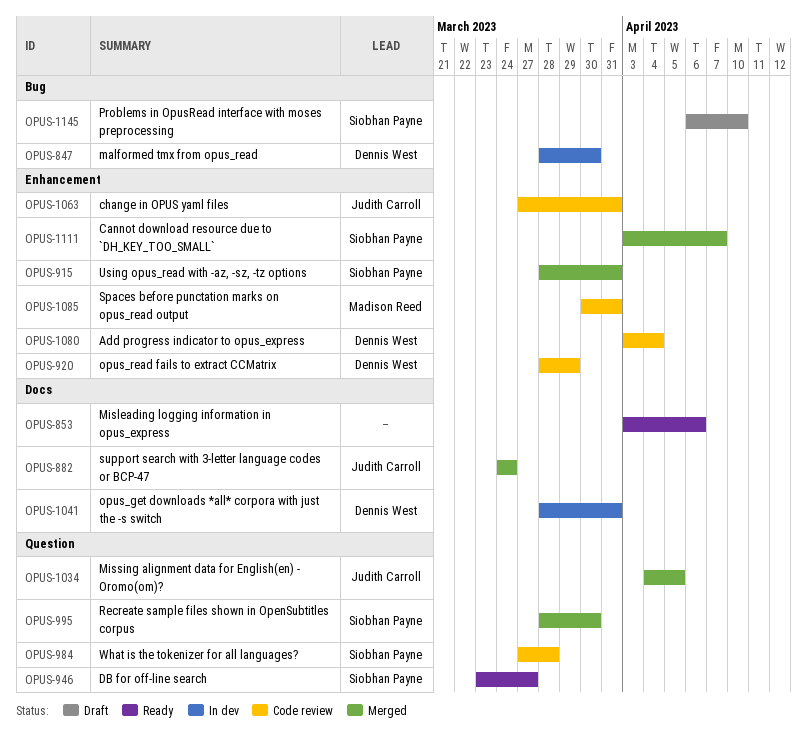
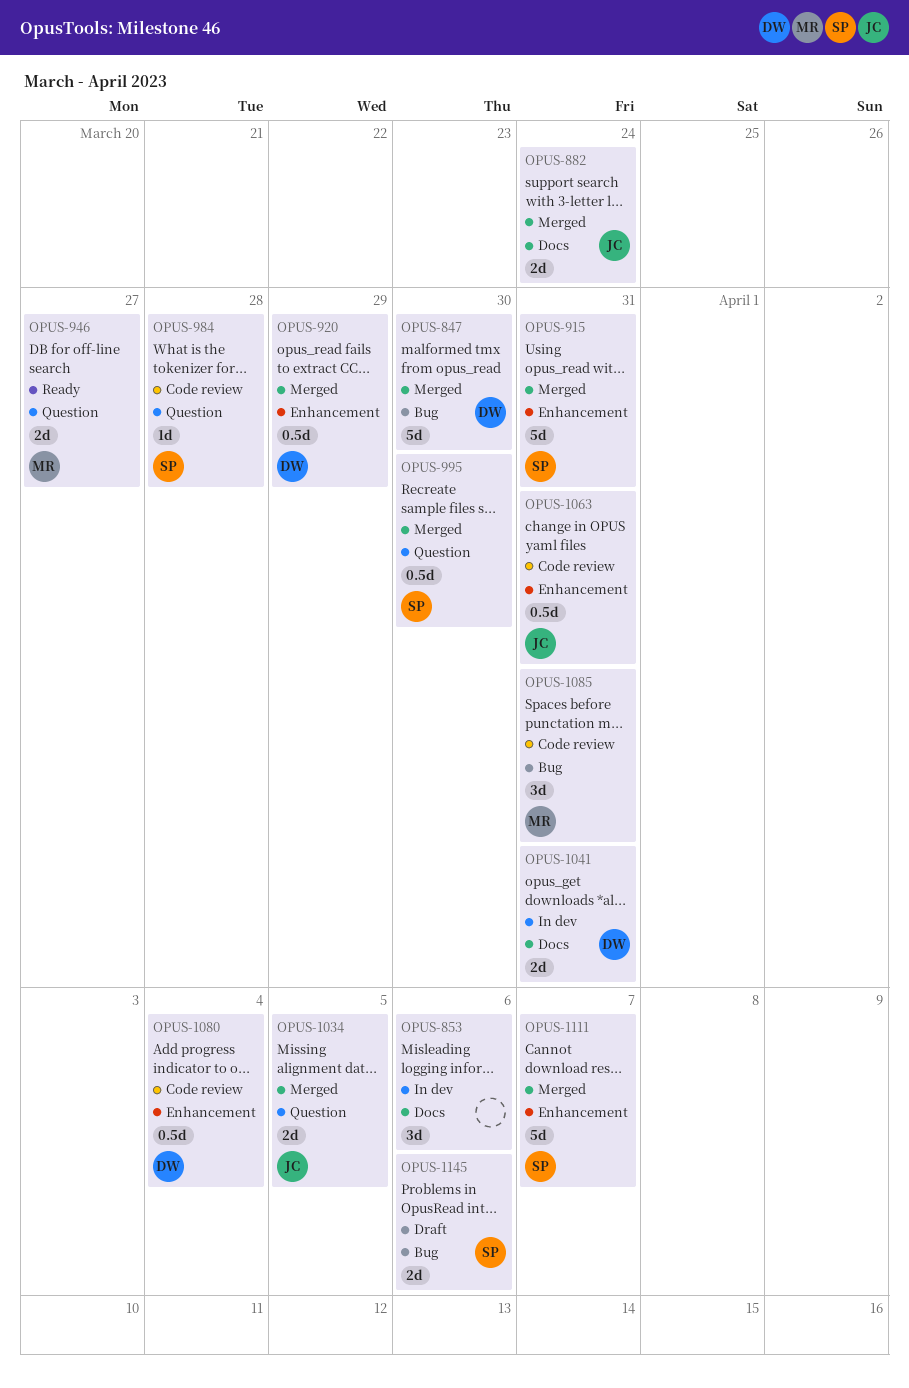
OPUS-847, status: In dev -> Merged
OPUS-853, status: Ready -> In dev
OPUS-920, status: Code review -> Merged
OPUS-946, owner: Siobhan Payne -> Madison Reed
OPUS-1085, label: Enhancement -> Bug
OPUS-1145, due: Apr 10 -> Apr 6

